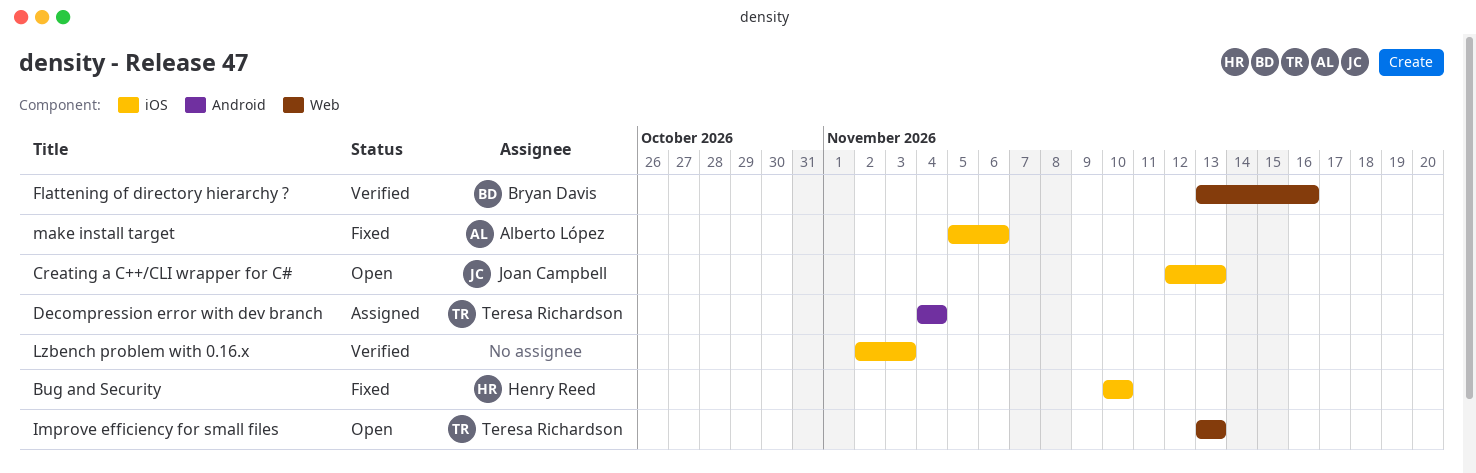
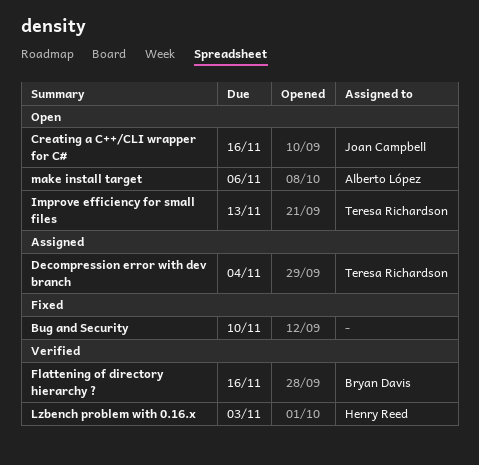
Bug and Security, owner: Henry Reed -> none
Creating a C++/CLI wrapper for C#, due: Nov 13 -> Nov 16
Lzbench problem with 0.16.x, owner: none -> Henry Reed
make install target, status: Fixed -> Open

